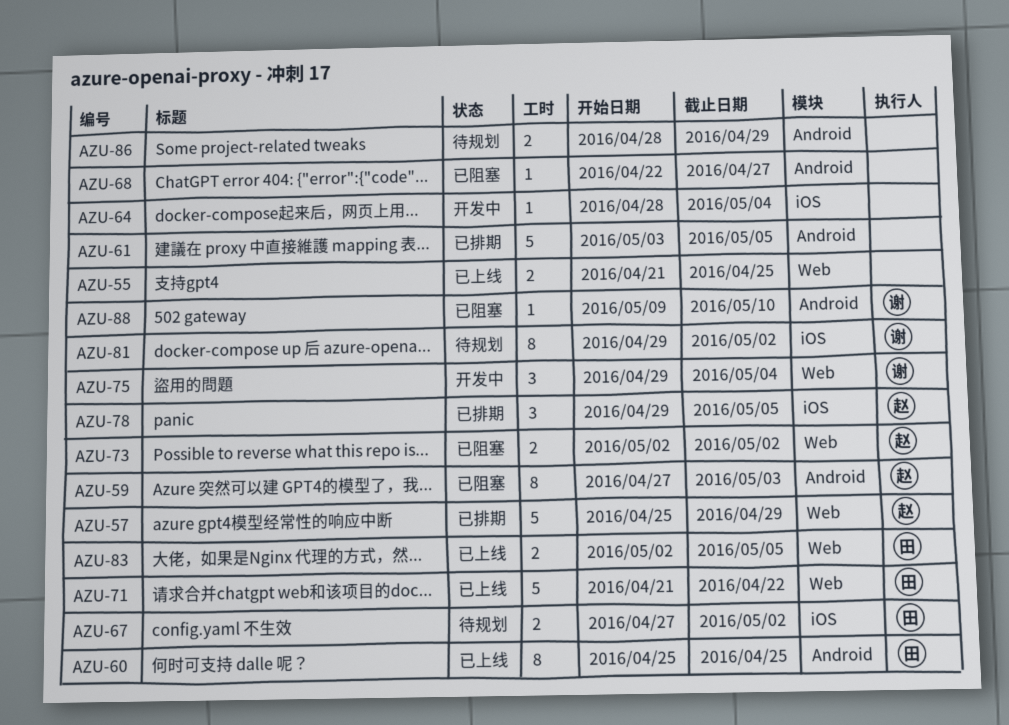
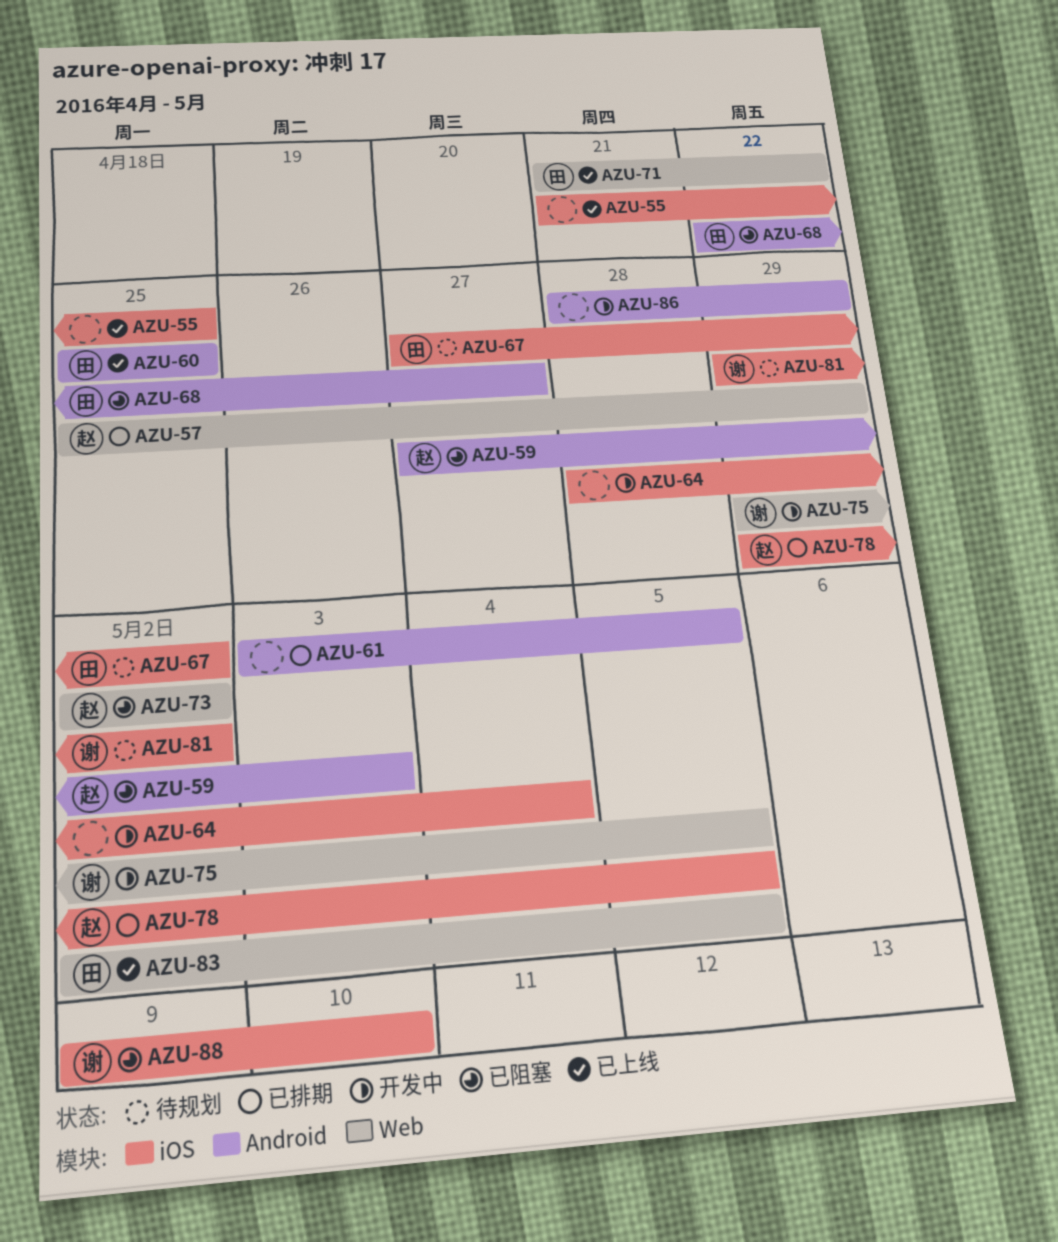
AZU-55, label: Web -> iOS
AZU-68, owner: none -> 田
AZU-75, due: May 4 -> May 5
AZU-86, status: 待规划 -> 开发中
AZU-88, label: Android -> iOS

